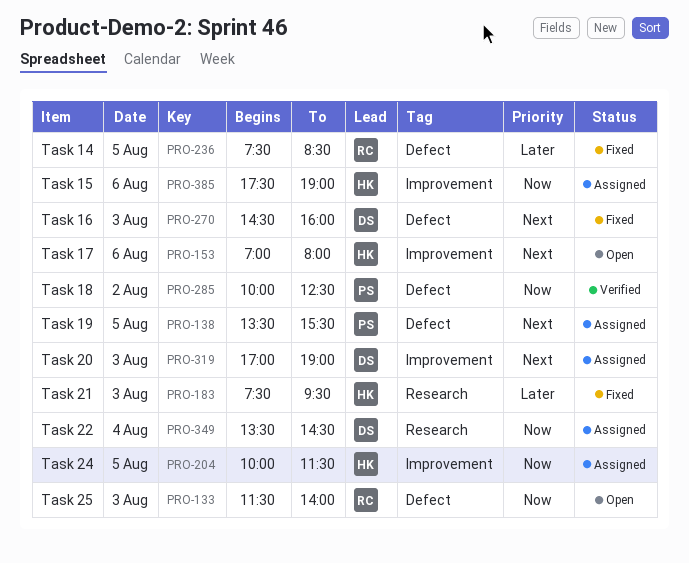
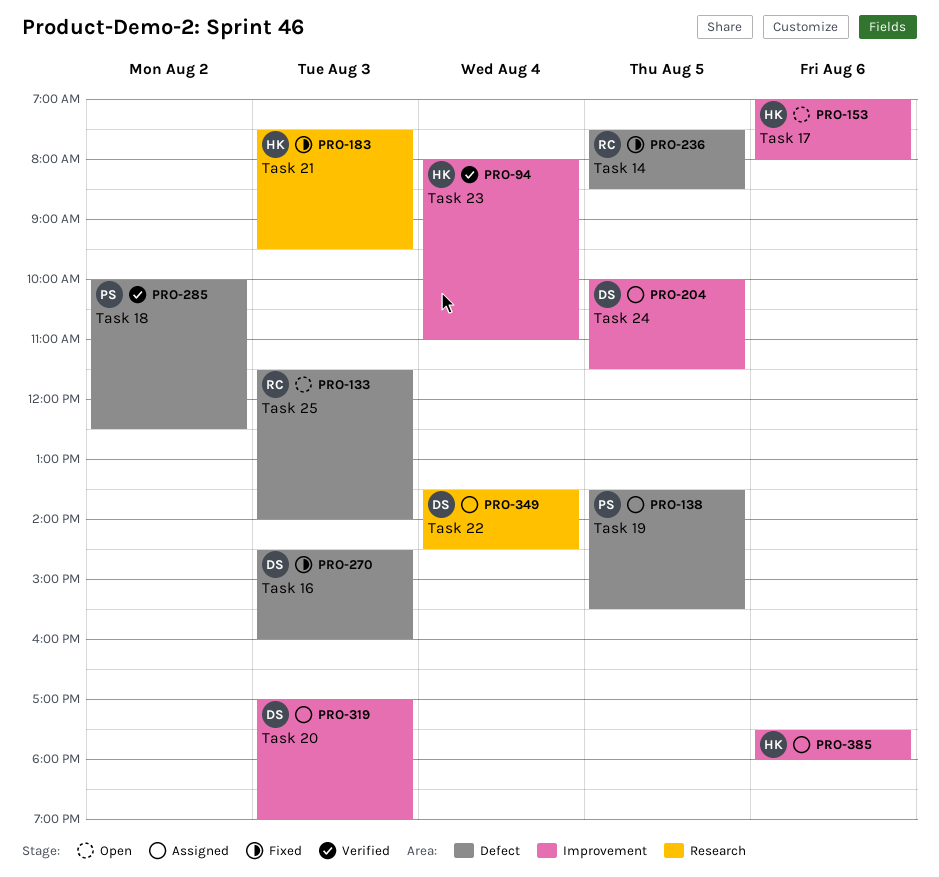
PRO-94: none -> present
PRO-204, owner: HK -> DS
PRO-385, ends: 19:00 -> 18:00

